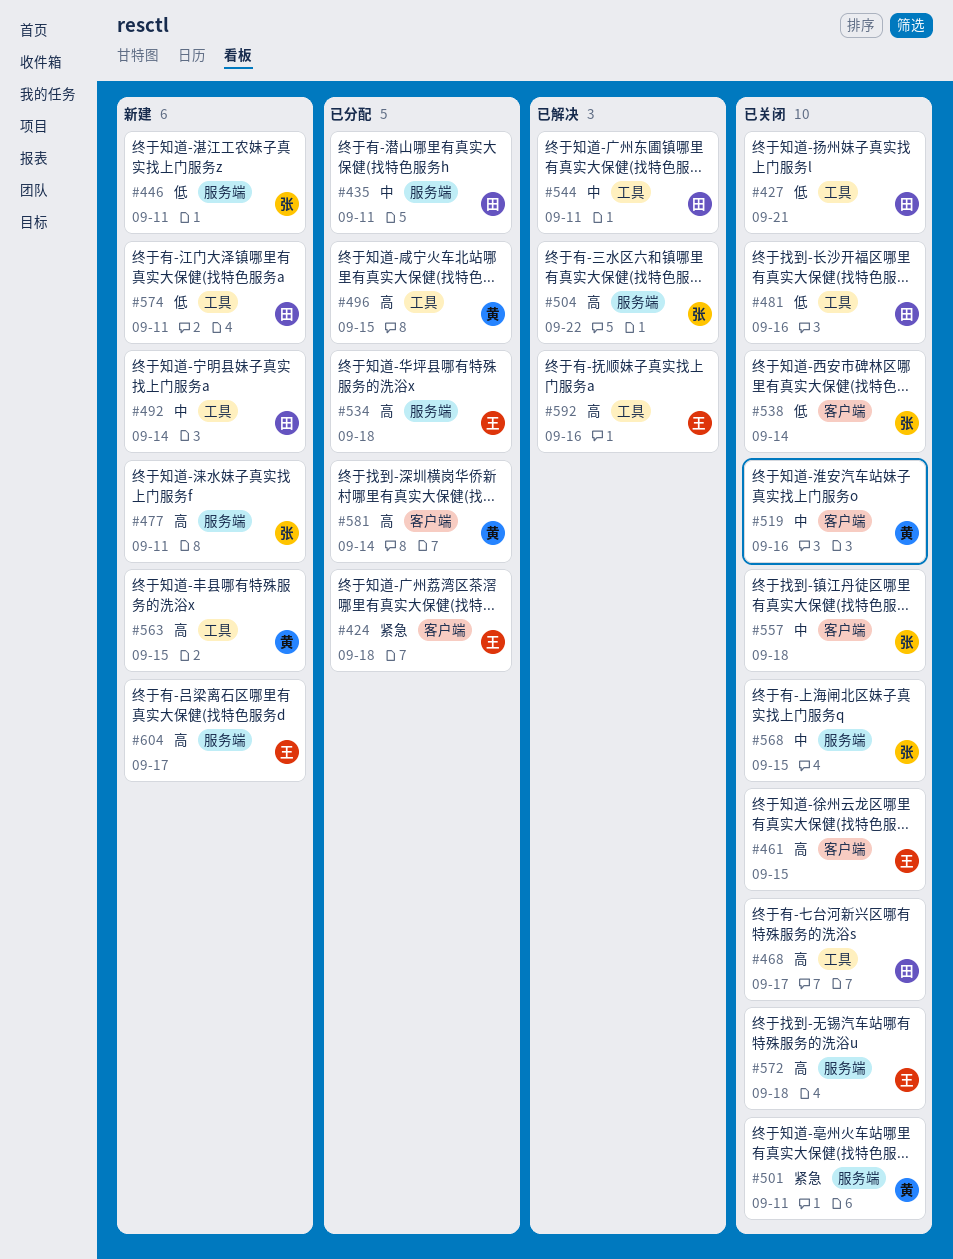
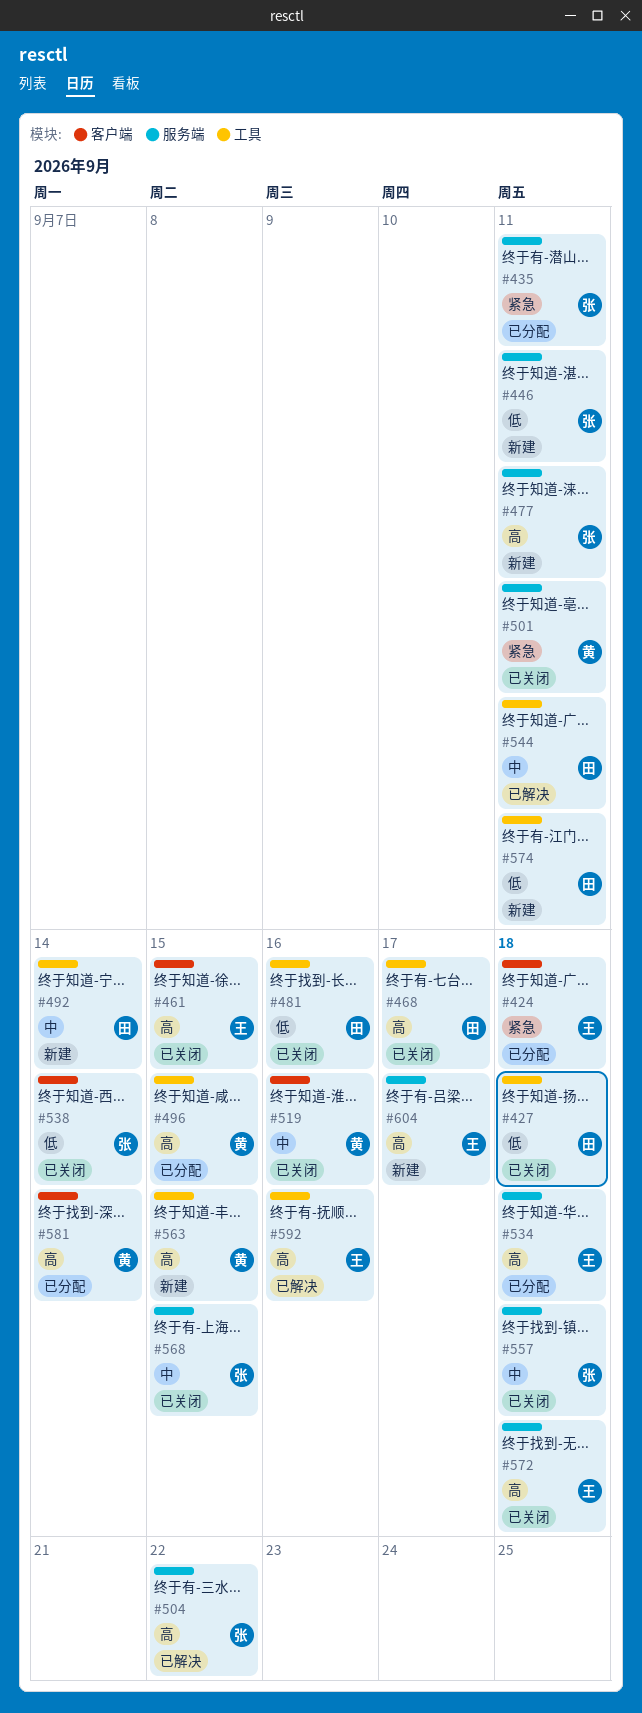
#427, due: Sep 21 -> Sep 18
#435, owner: 田 -> 张
#435, priority: 中 -> 紧急
#557, label: 客户端 -> 服务端

